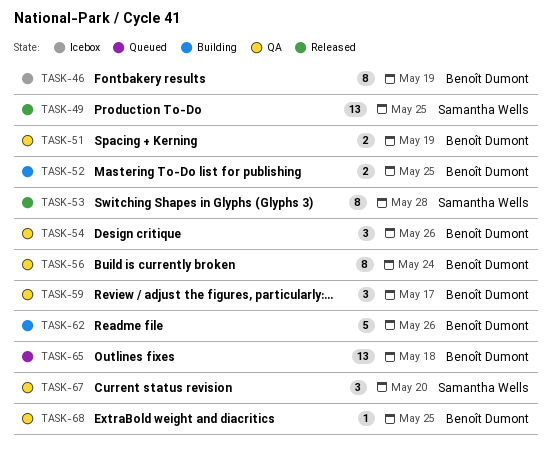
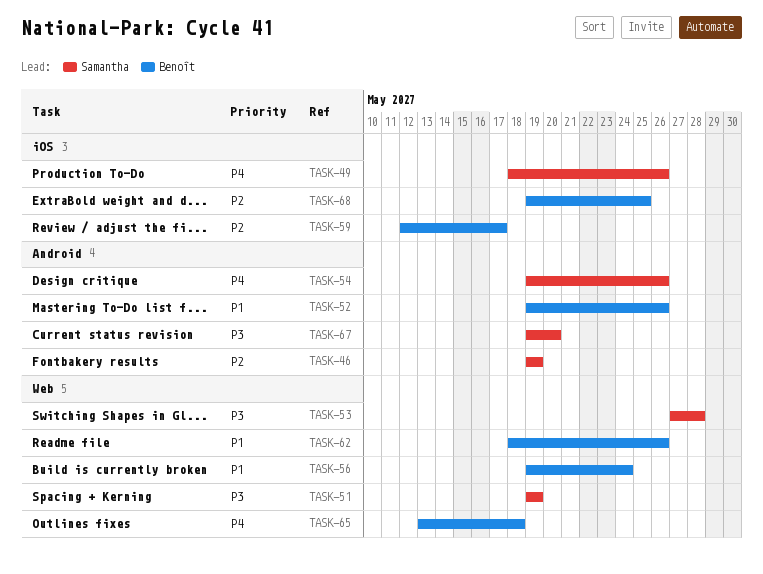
TASK-46, owner: Benoît Dumont -> Samantha Wells
TASK-49, due: May 25 -> May 26
TASK-51, owner: Benoît Dumont -> Samantha Wells
TASK-52, due: May 25 -> May 26
TASK-54, owner: Benoît Dumont -> Samantha Wells

